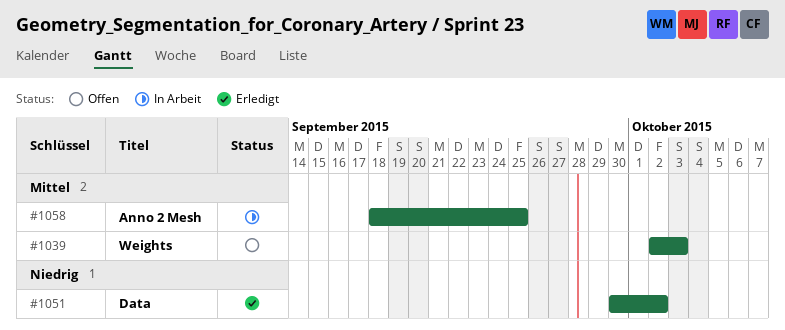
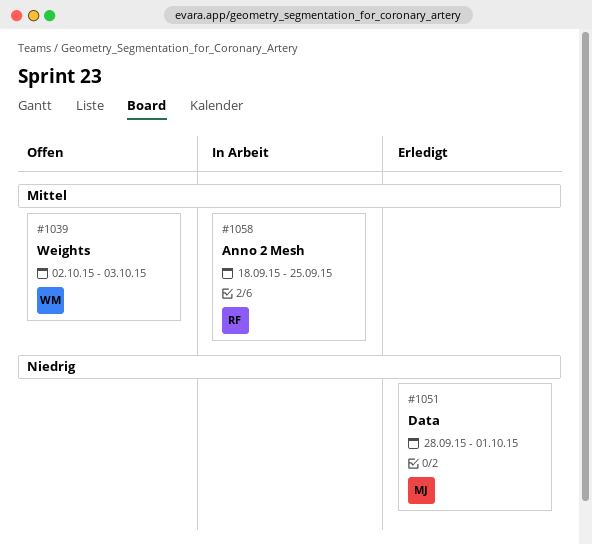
#1051, start: Sep 30 -> Sep 28
#1051, due: Oct 2 -> Oct 1

